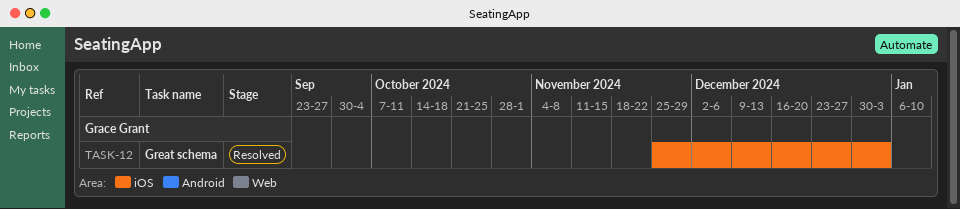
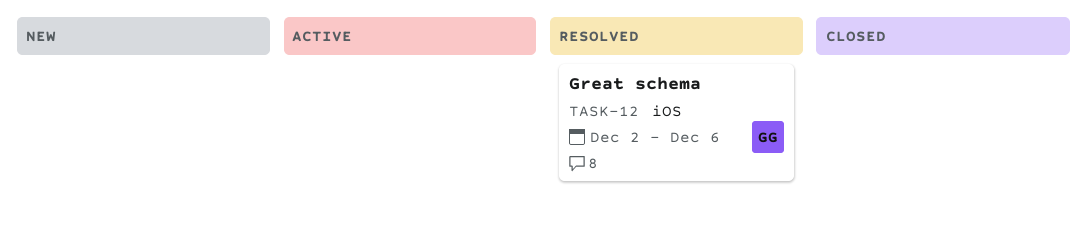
TASK-12, start: Nov 25 -> Dec 2
TASK-12, due: Jan 3 -> Dec 6

